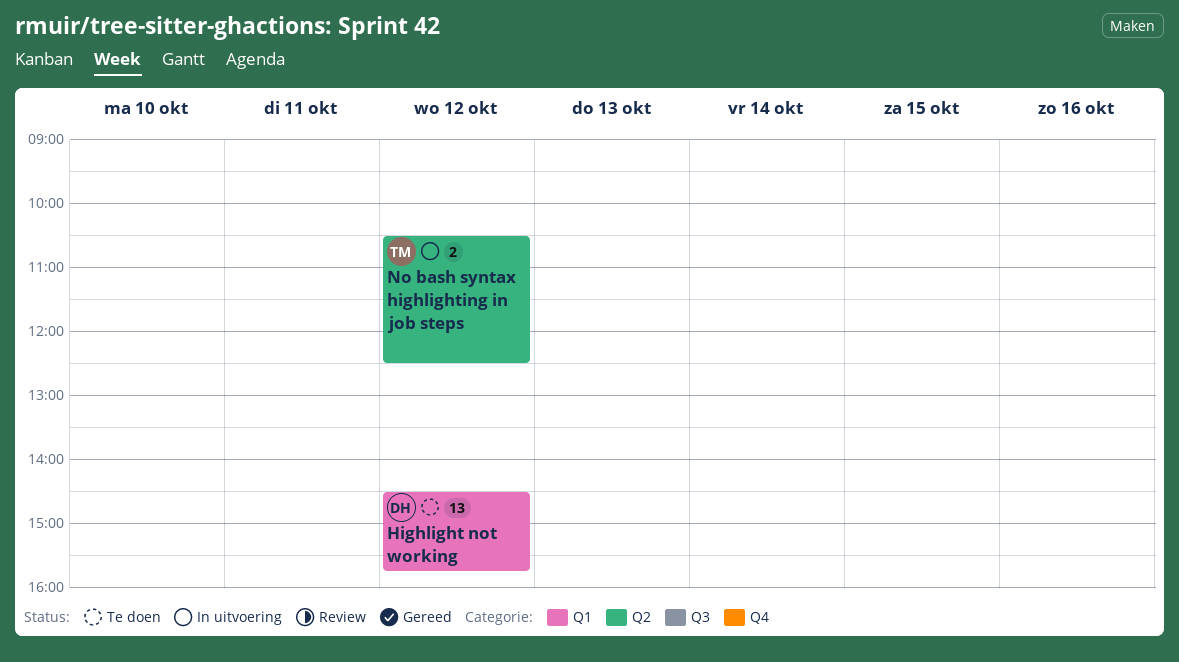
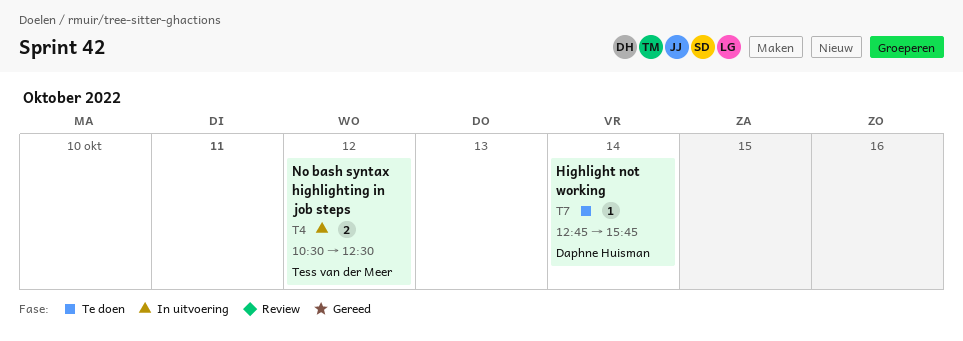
Highlight not working, estimate: 13 -> 1
Highlight not working, day: Oct 12 -> Oct 14
Highlight not working, begins: 14:30 -> 12:45

